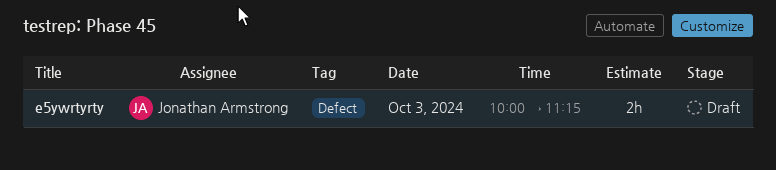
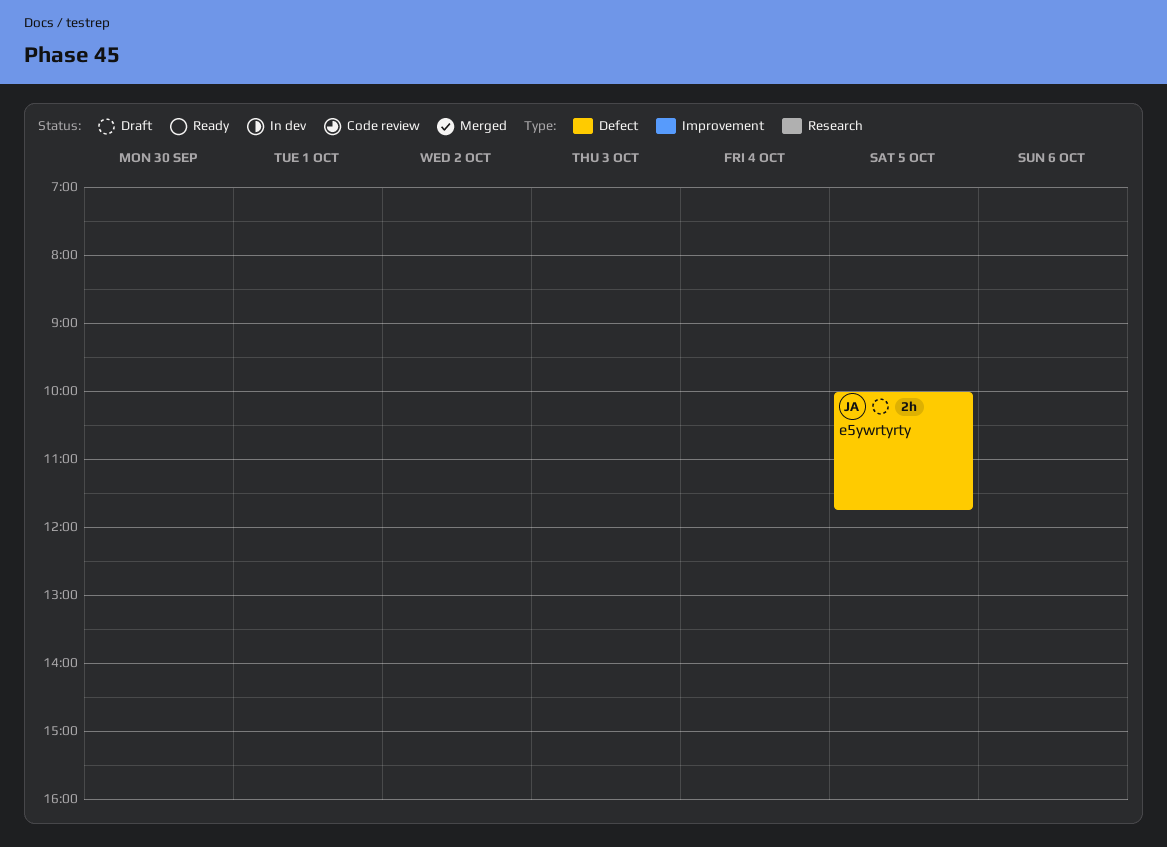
e5ywrtyrty, day: Oct 3 -> Oct 5
e5ywrtyrty, ends: 11:15 -> 11:45

